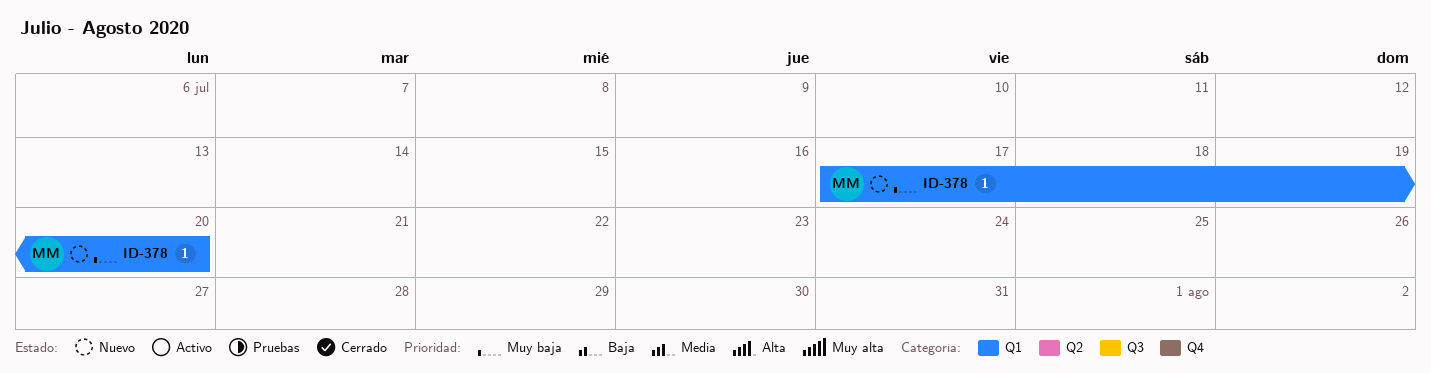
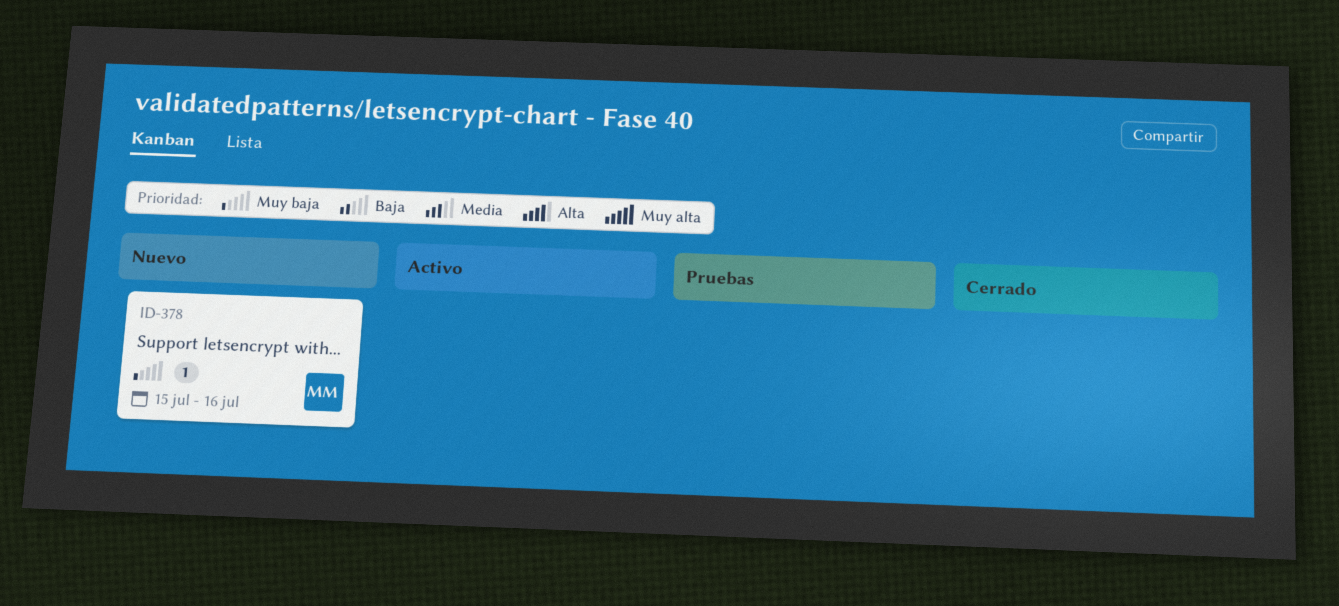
ID-378, start: Jul 17 -> Jul 15
ID-378, due: Jul 20 -> Jul 16

